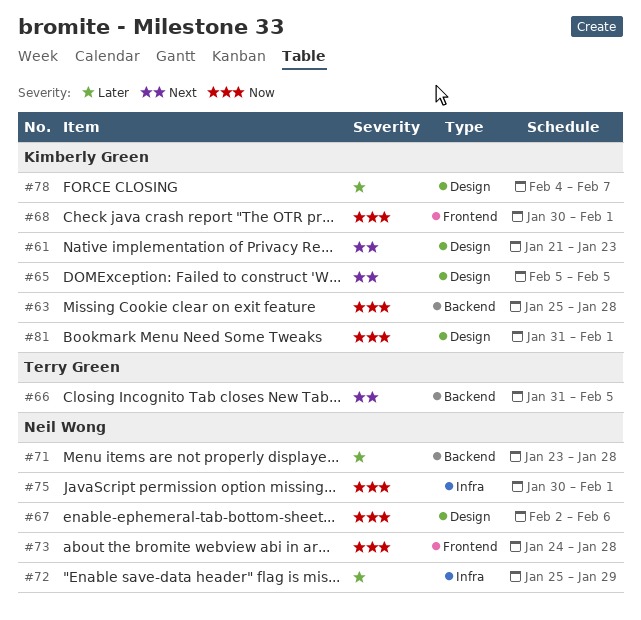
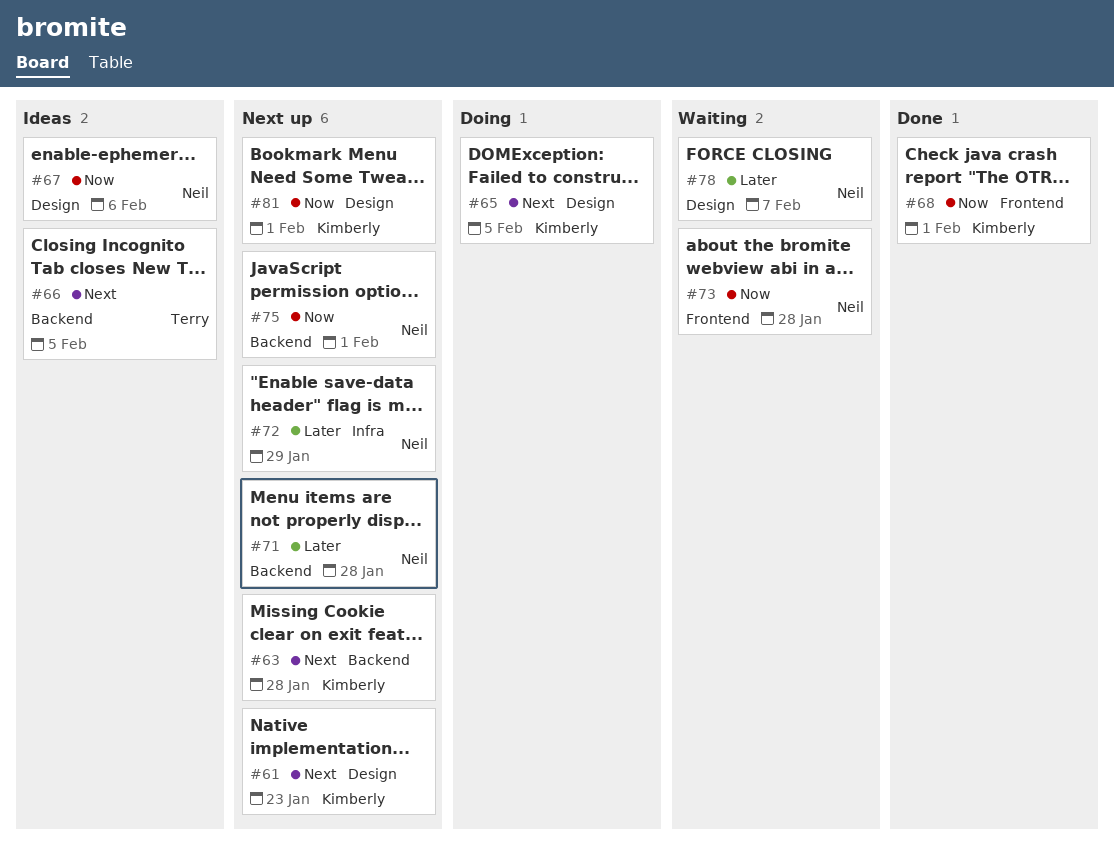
#63, priority: Now -> Next
#75, label: Infra -> Backend
#78, owner: Kimberly Green -> Neil Wong

